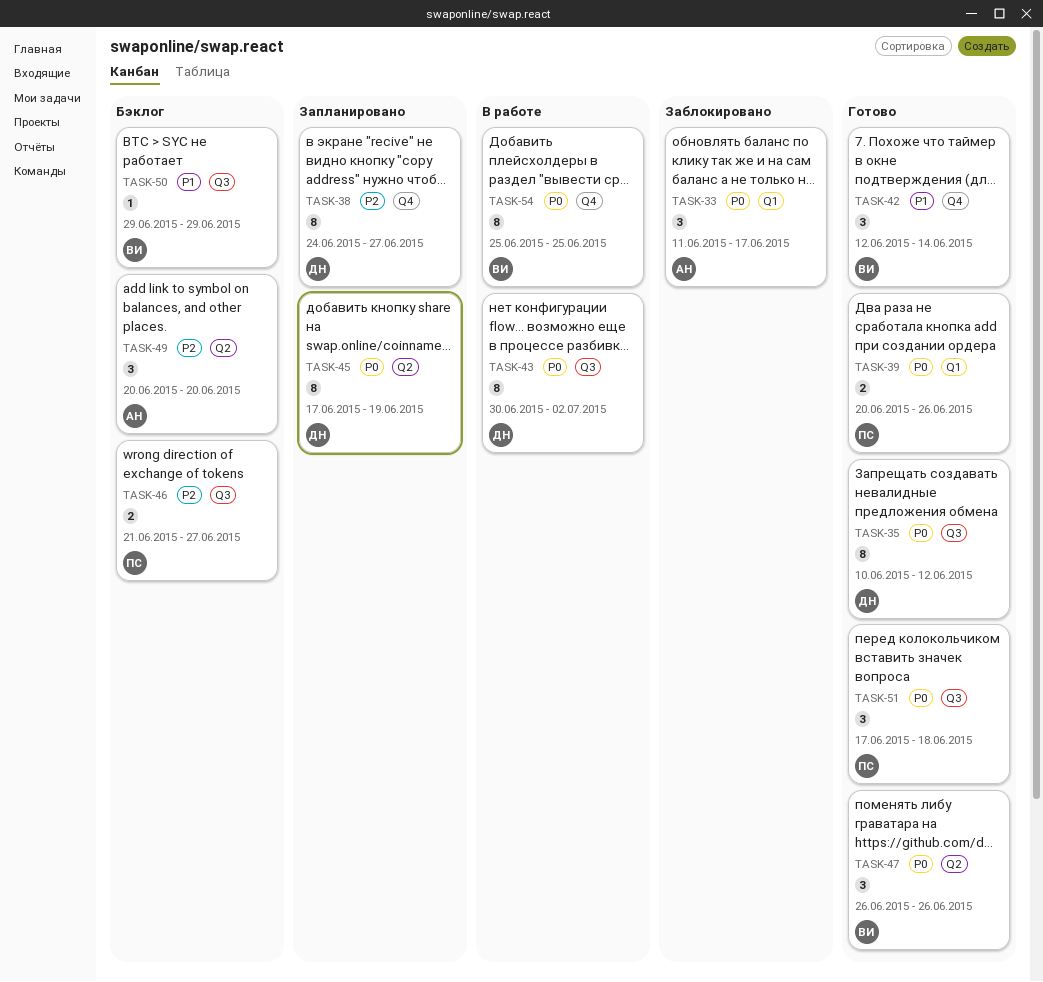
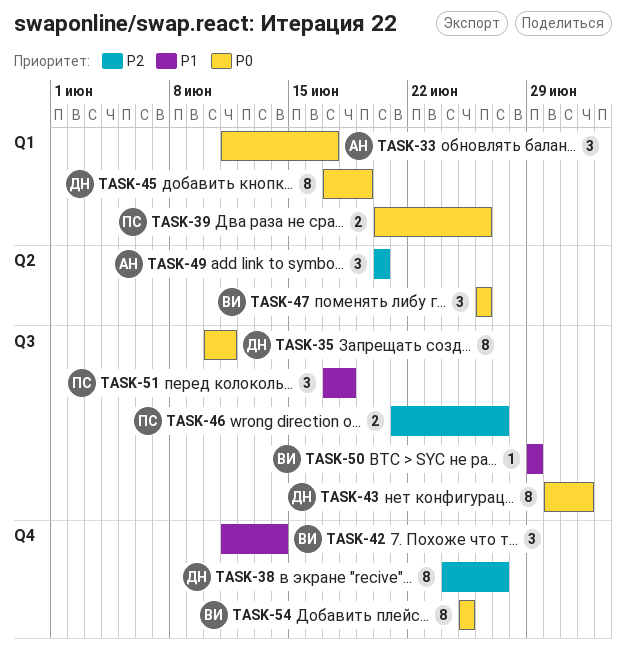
TASK-35, due: Jun 12 -> Jun 11
TASK-42, start: Jun 12 -> Jun 11
TASK-45, label: Q2 -> Q1
TASK-51, priority: P0 -> P1

